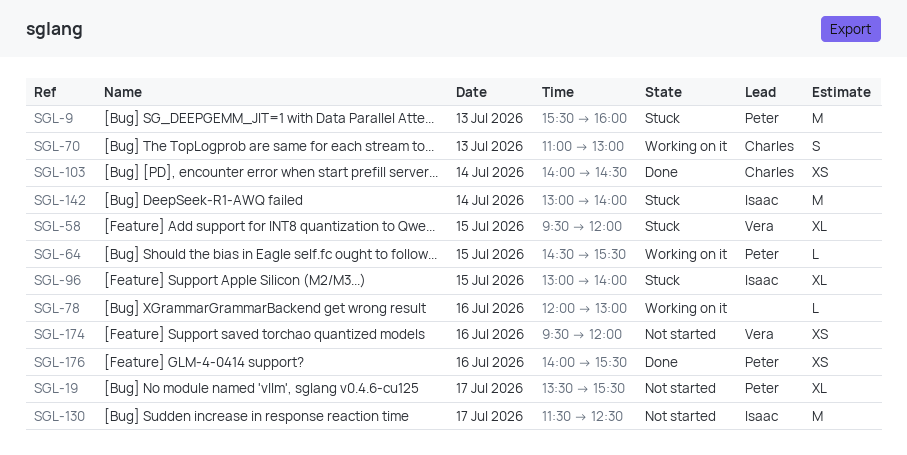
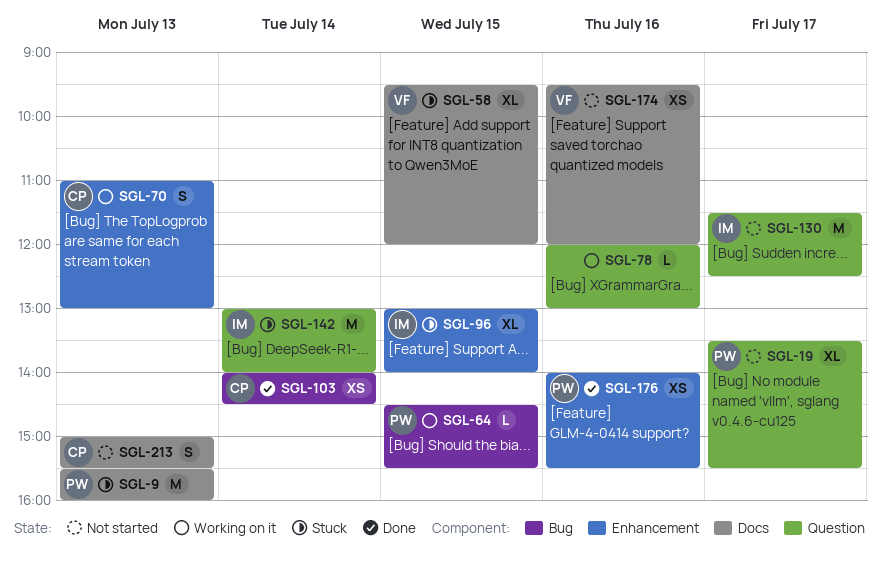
SGL-213: none -> present

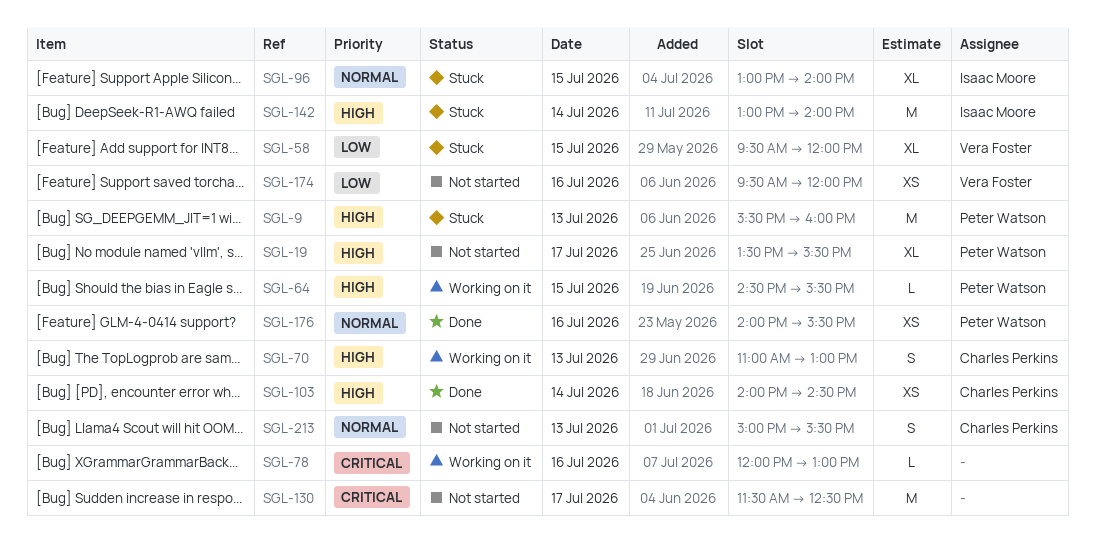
SGL-130, owner: Isaac Moore -> none

